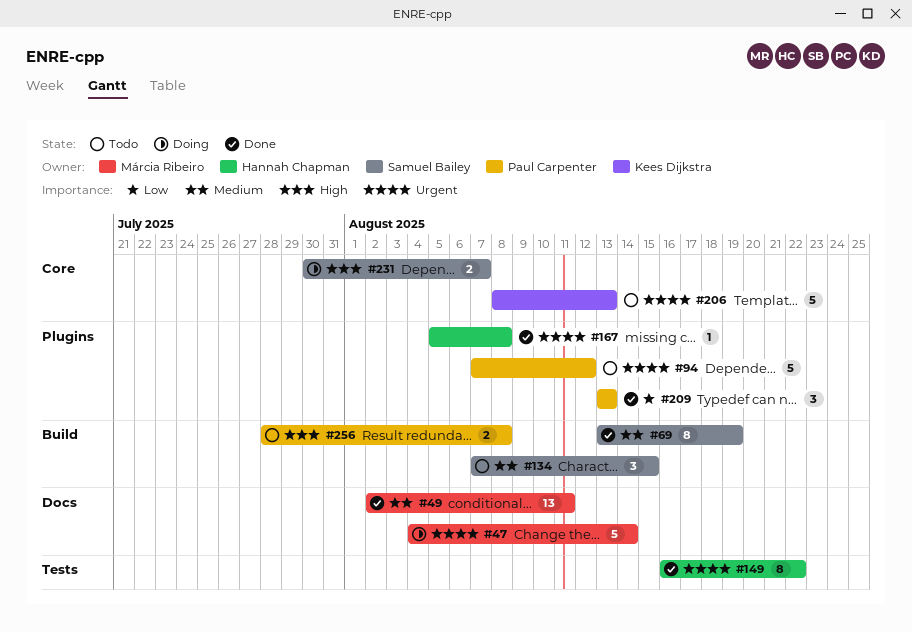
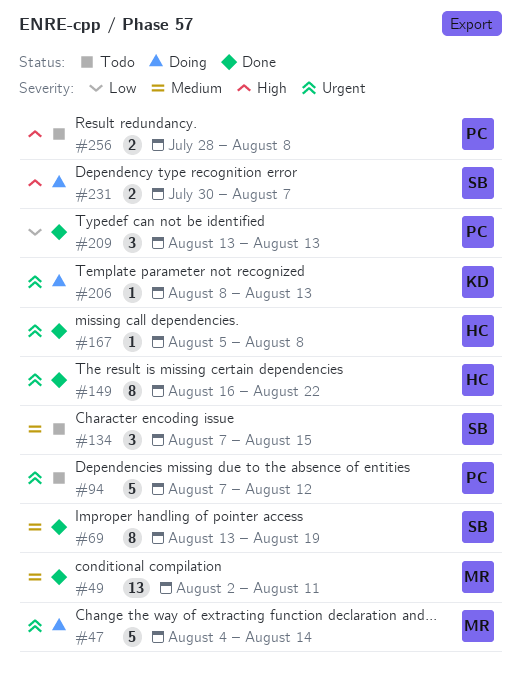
#206, status: Todo -> Doing
#206, estimate: 5 -> 1

